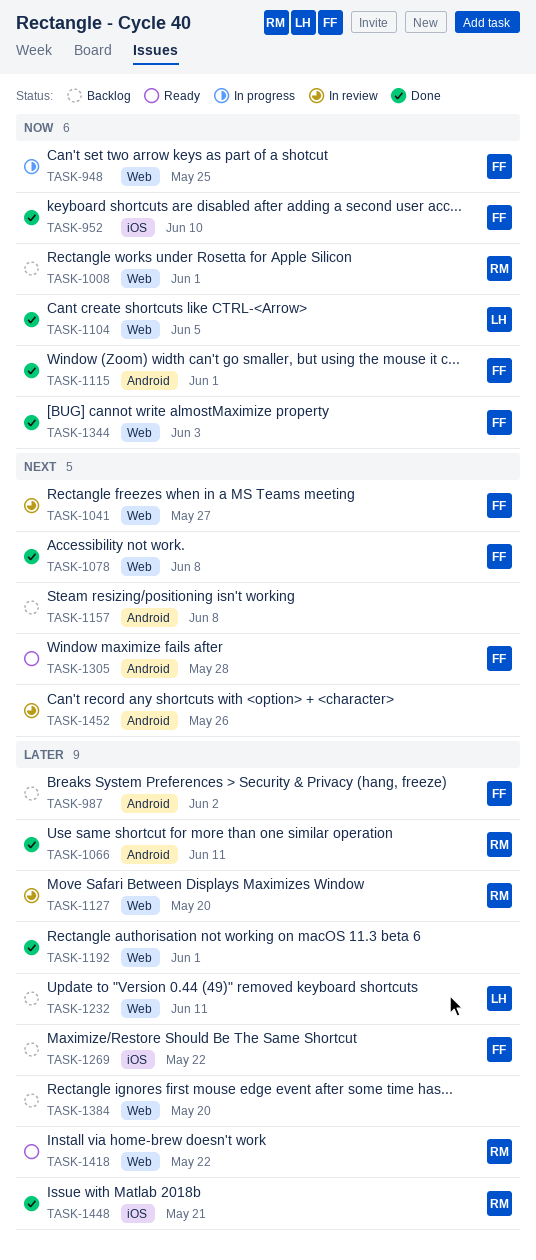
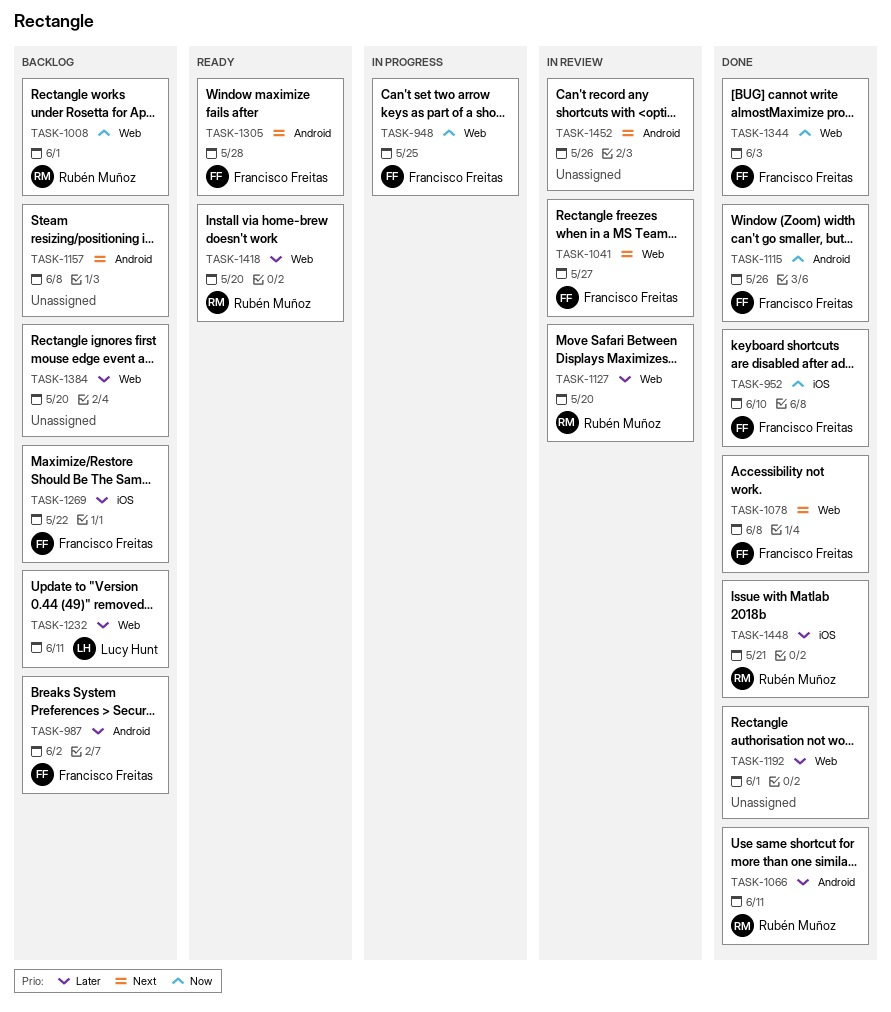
TASK-1104: present -> none
TASK-1115, due: Jun 1 -> May 26
TASK-1418, due: May 22 -> May 20

